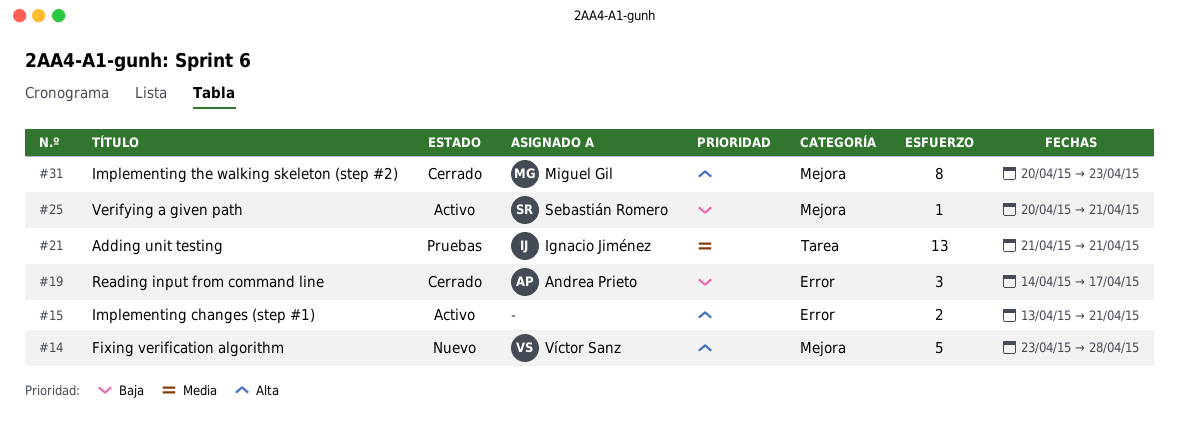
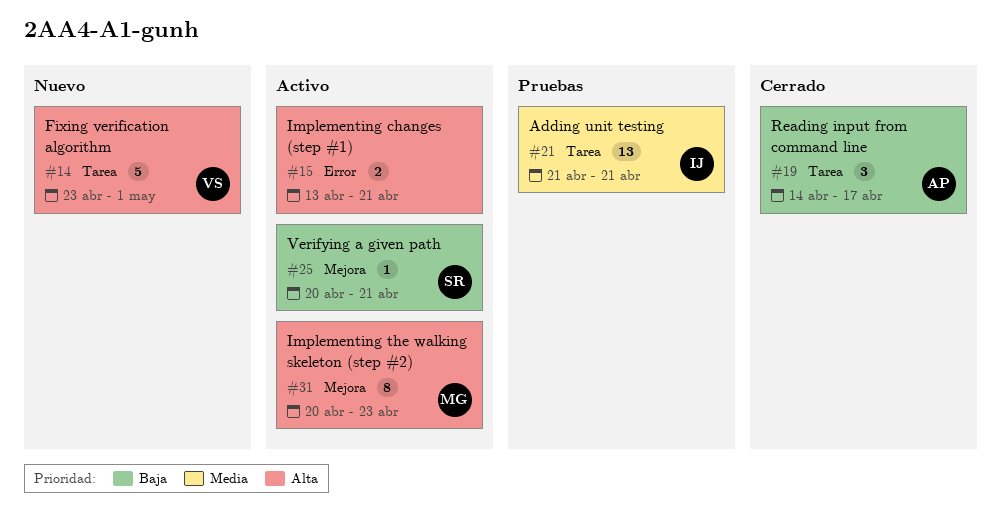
#14, label: Mejora -> Tarea
#14, due: Apr 28 -> May 1
#19, label: Error -> Tarea
#31, status: Cerrado -> Activo

